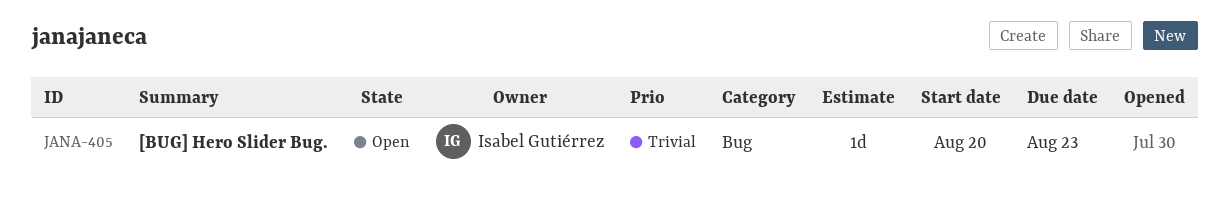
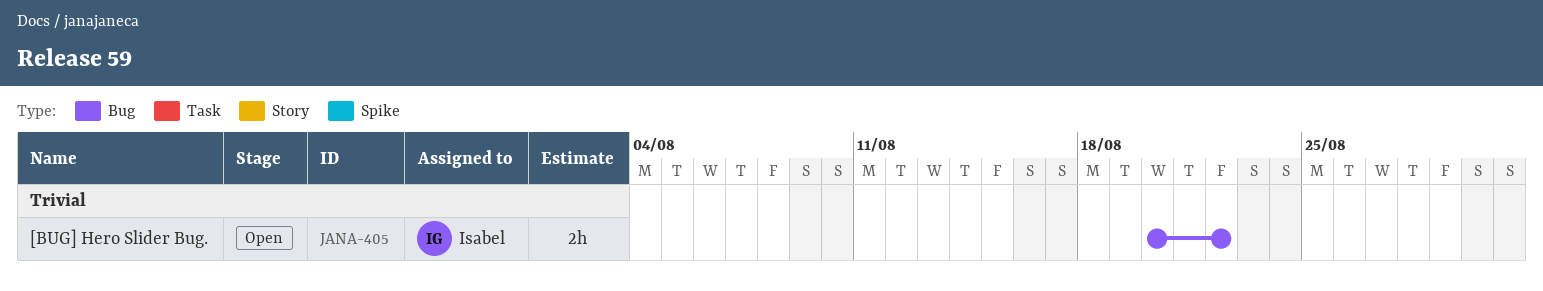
JANA-405, estimate: 1d -> 2h
JANA-405, due: Aug 23 -> Aug 22

